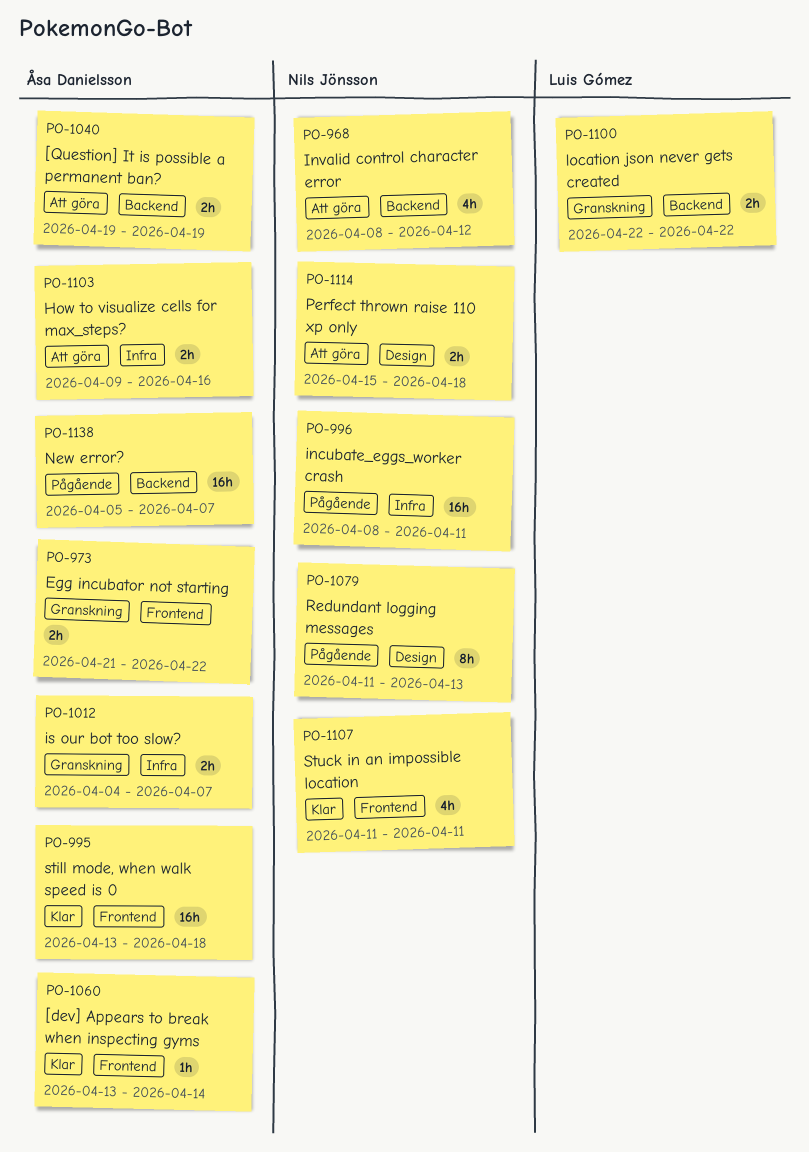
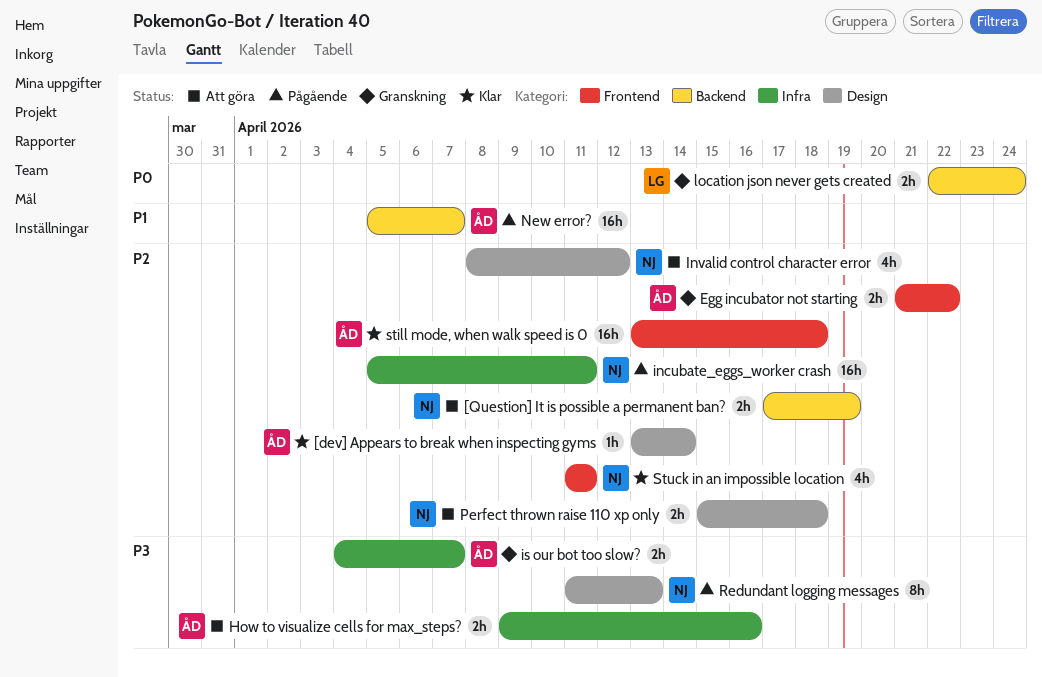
[dev] Appears to break when inspecting gyms, label: Frontend -> Design
[Question] It is possible a permanent ban?, owner: Åsa Danielsson -> Nils Jönsson
[Question] It is possible a permanent ban?, start: Apr 19 -> Apr 17
incubate_eggs_worker crash, start: Apr 8 -> Apr 5
Invalid control character error, label: Backend -> Design
location json never gets created, due: Apr 22 -> Apr 24

